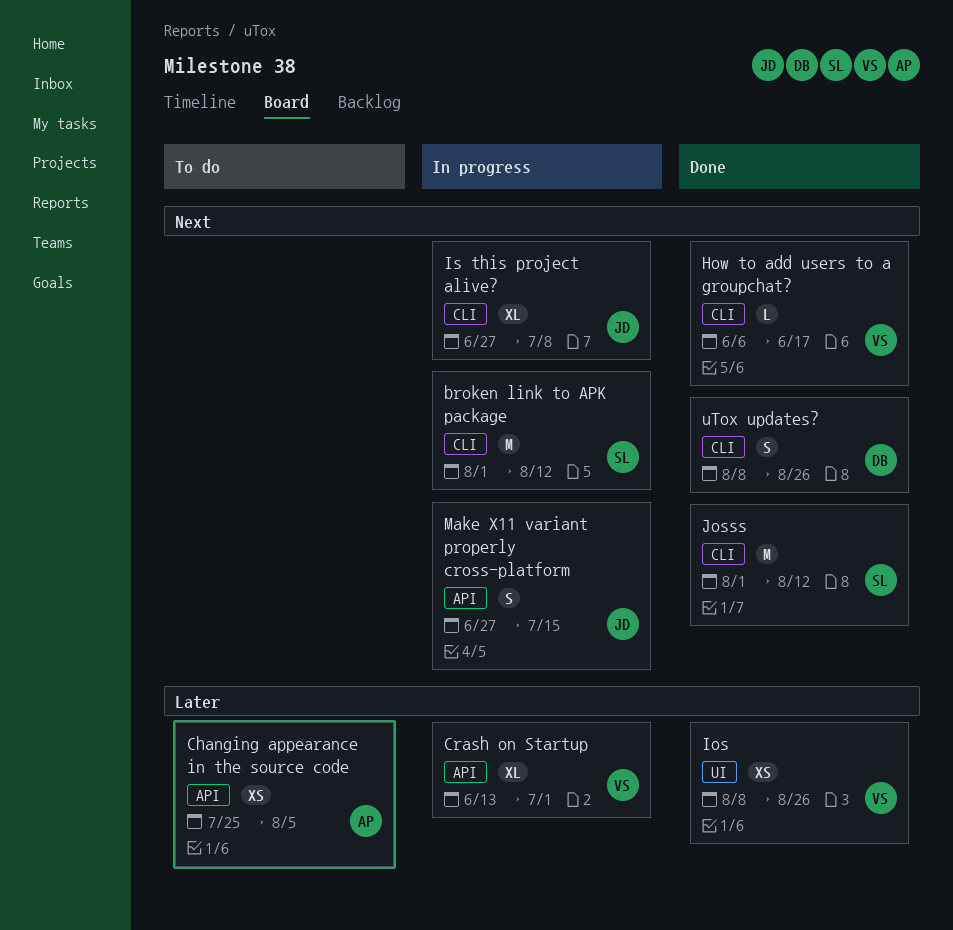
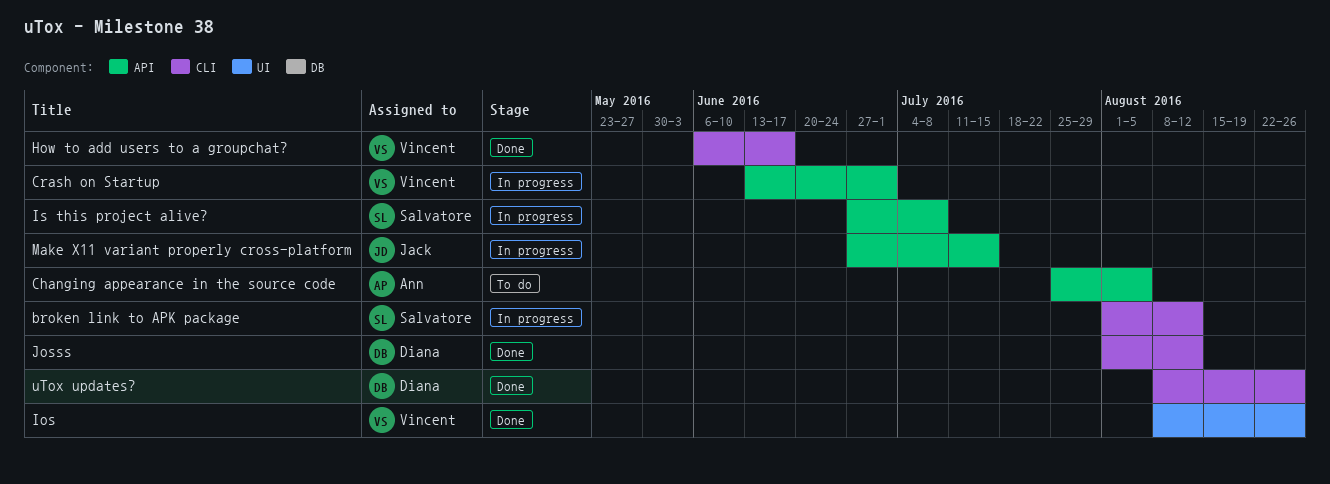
Is this project alive?, owner: Jack -> Salvatore
Is this project alive?, label: CLI -> API
Josss, owner: Salvatore -> Diana

